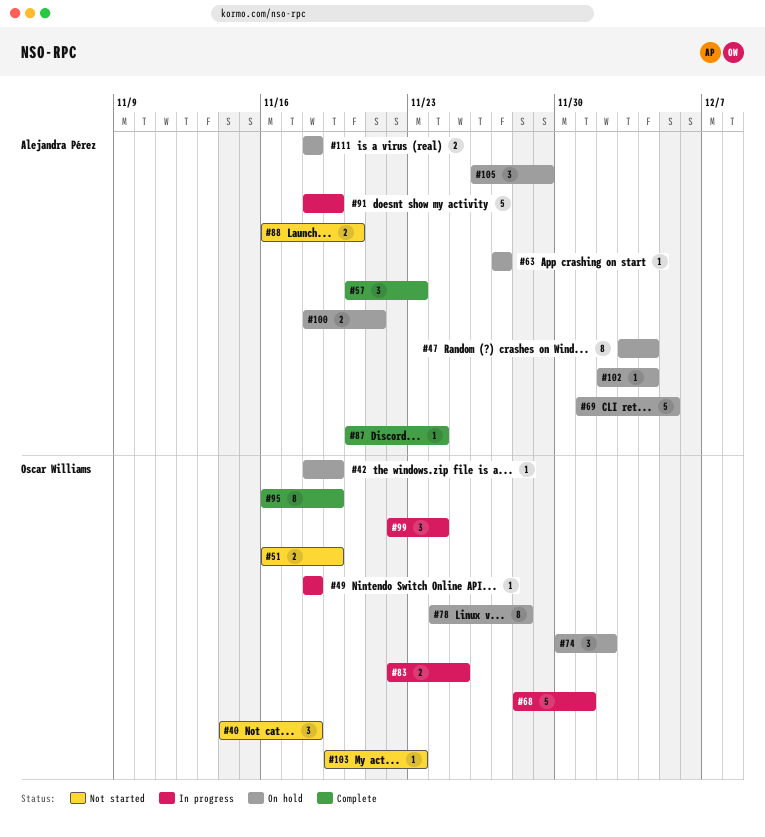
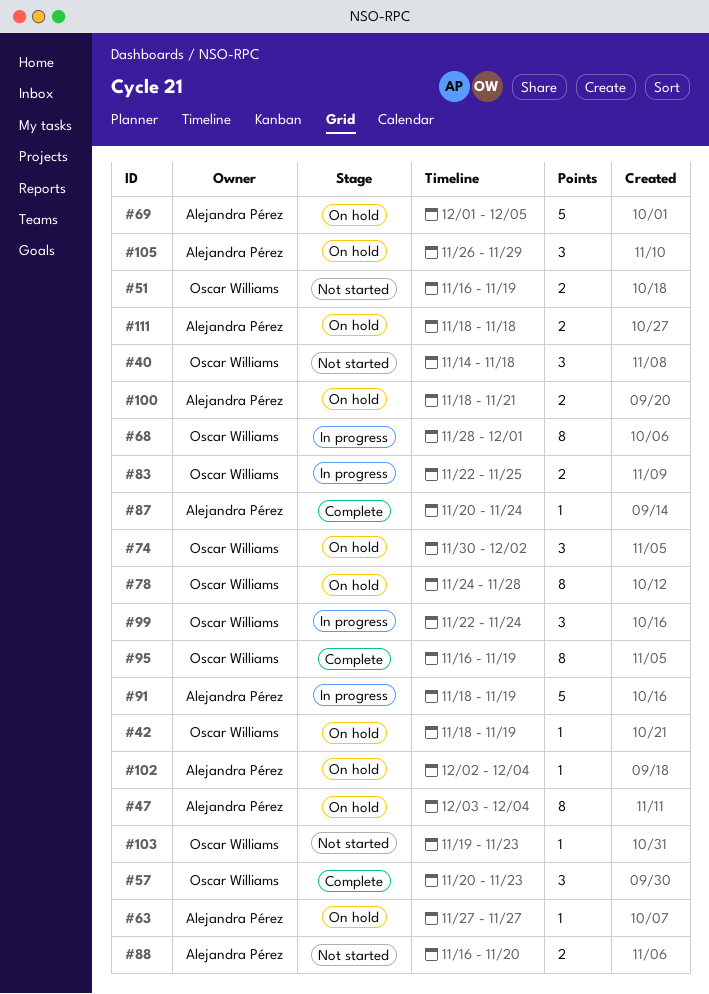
#49: present -> none
#57, owner: Alejandra Pérez -> Oscar Williams
#68, estimate: 5 -> 8

